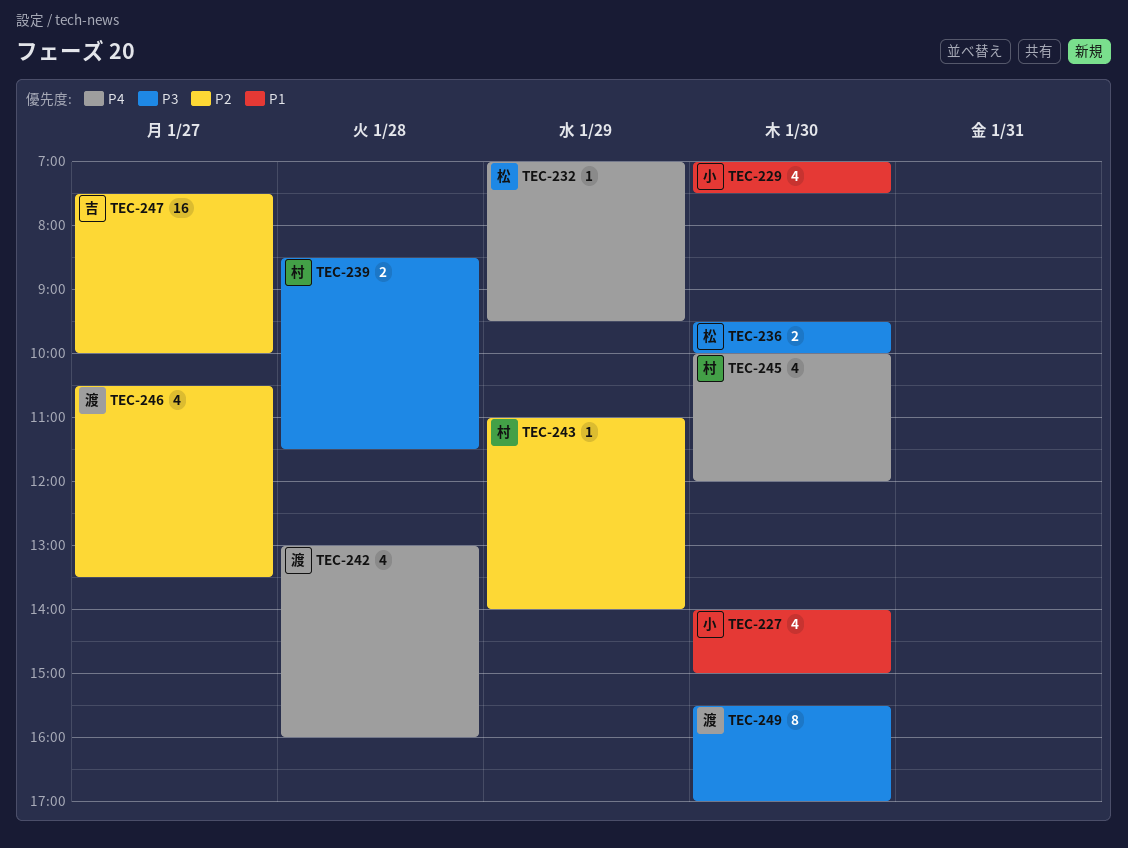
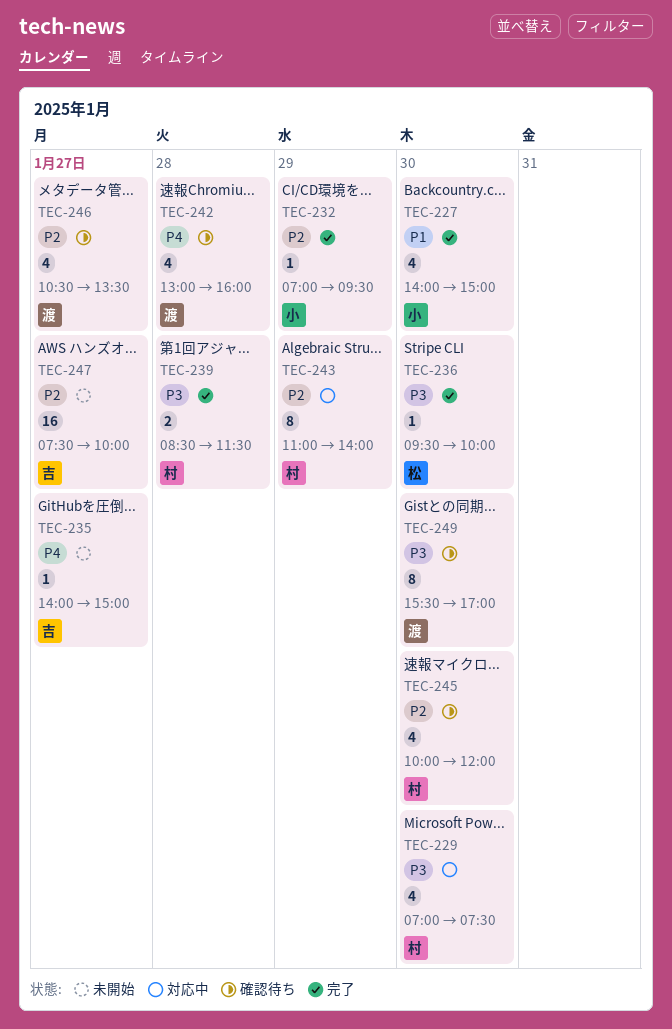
TEC-229, owner: 小 -> 村
TEC-229, priority: P1 -> P3
TEC-232, owner: 松 -> 小
TEC-232, priority: P4 -> P2
TEC-235: none -> present
TEC-236, estimate: 2 -> 1
TEC-243, estimate: 1 -> 8
TEC-245, priority: P4 -> P2

